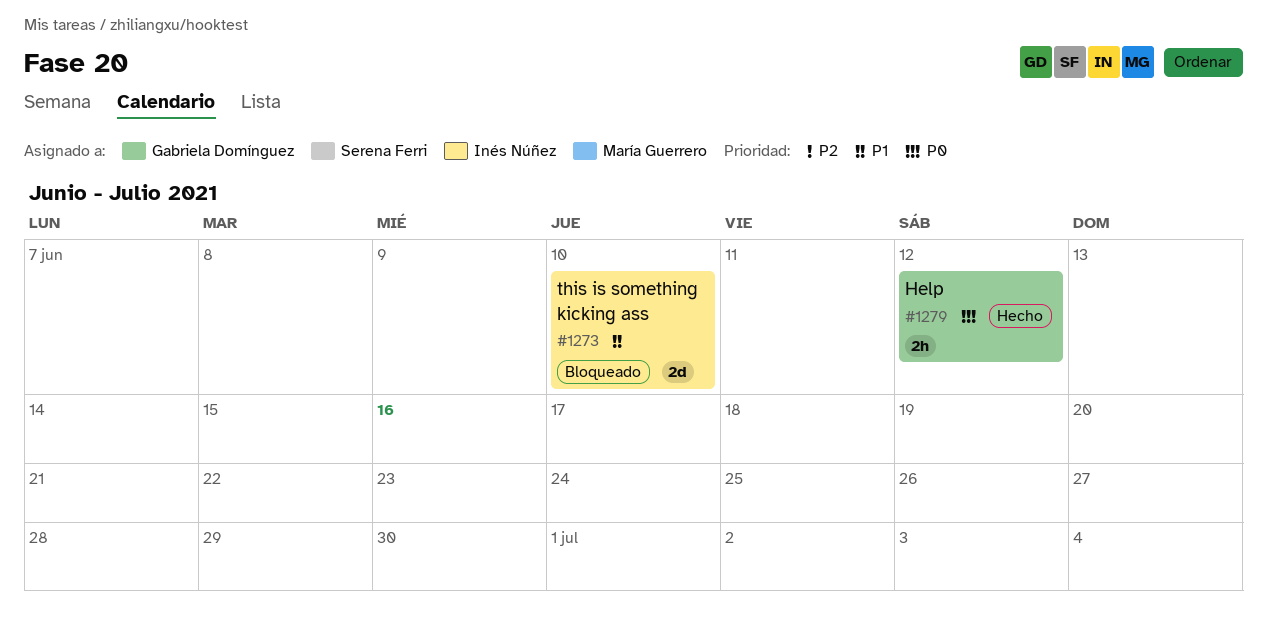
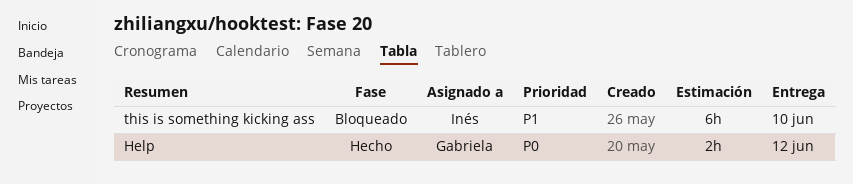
this is something kicking ass, estimate: 2d -> 6h

